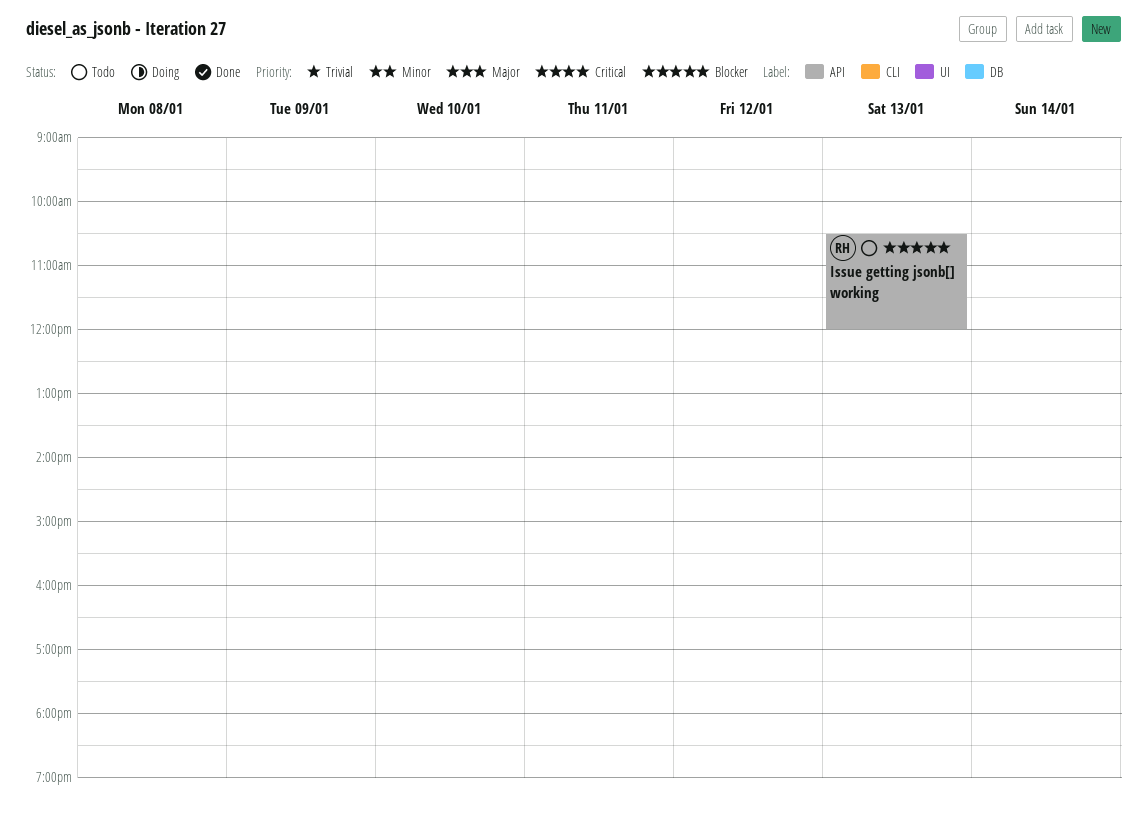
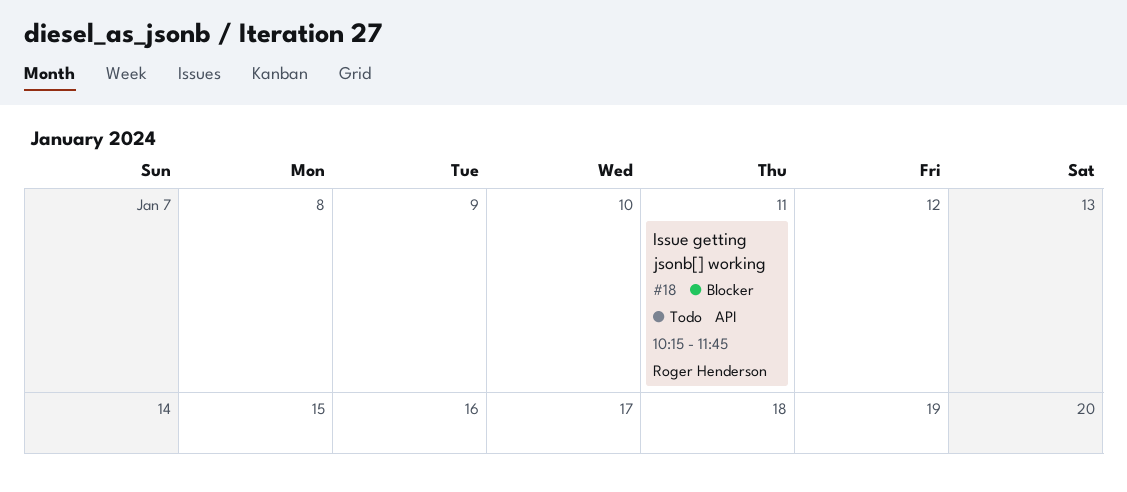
Issue getting jsonb[] working, day: Jan 13 -> Jan 11
Issue getting jsonb[] working, begins: 10:30 -> 10:15
Issue getting jsonb[] working, ends: 12:00 -> 11:45

